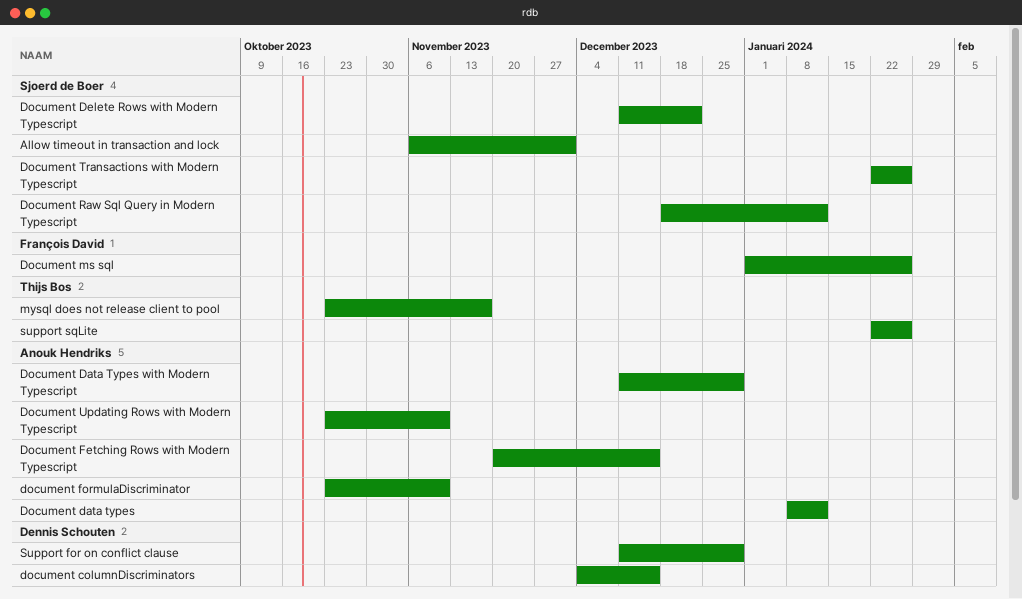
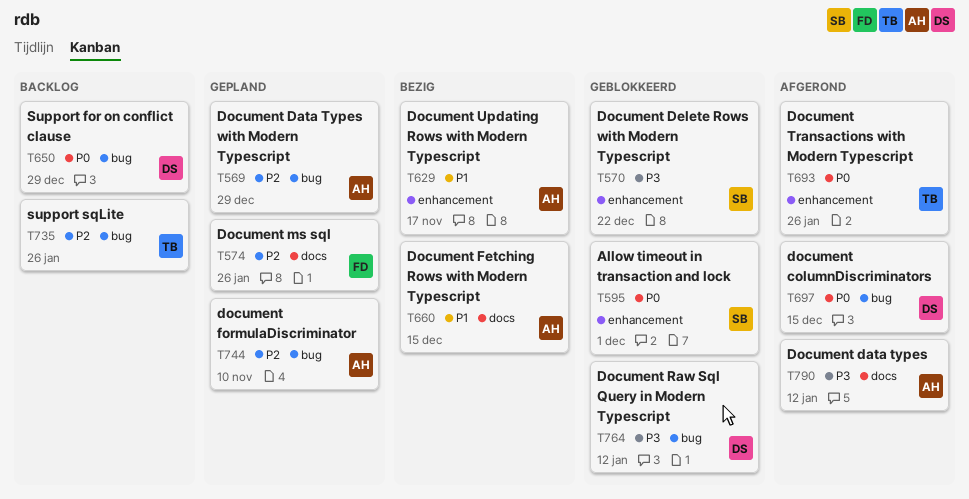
Document Raw Sql Query in Modern Typescript, owner: Sjoerd de Boer -> Dennis Schouten
Document Transactions with Modern Typescript, owner: Sjoerd de Boer -> Thijs Bos
Document Updating Rows with Modern Typescript, due: Nov 10 -> Nov 17
mysql does not release client to pool: present -> none

